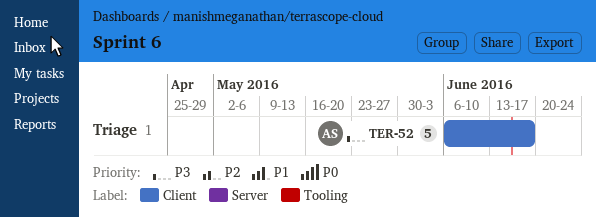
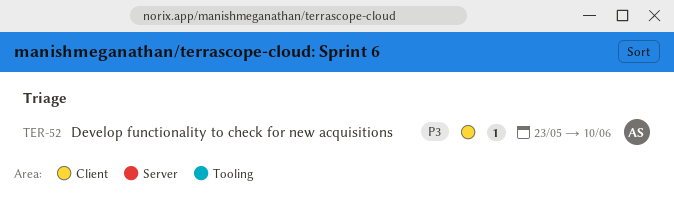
TER-52, estimate: 5 -> 1
TER-52, start: Jun 6 -> May 23
TER-52, due: Jun 17 -> Jun 10

